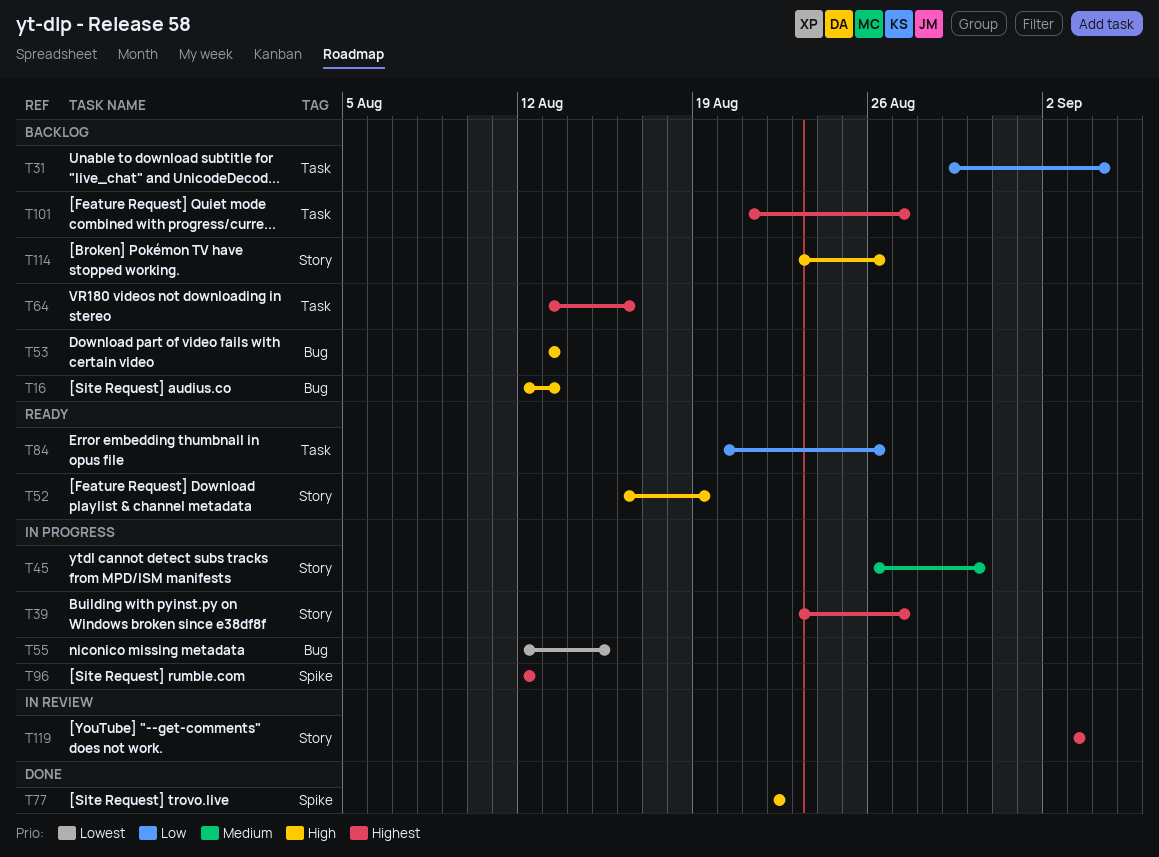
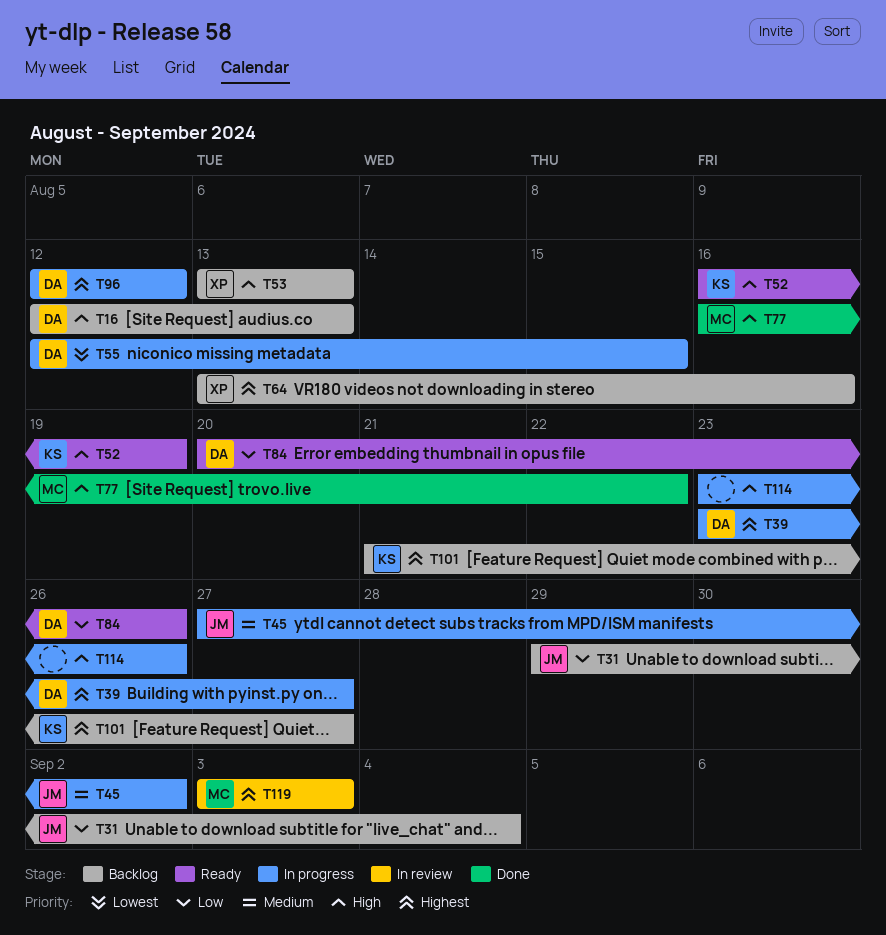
T45, start: Aug 26 -> Aug 27
T45, due: Aug 30 -> Sep 2
T77, start: Aug 22 -> Aug 16
T114, status: Backlog -> In progress

